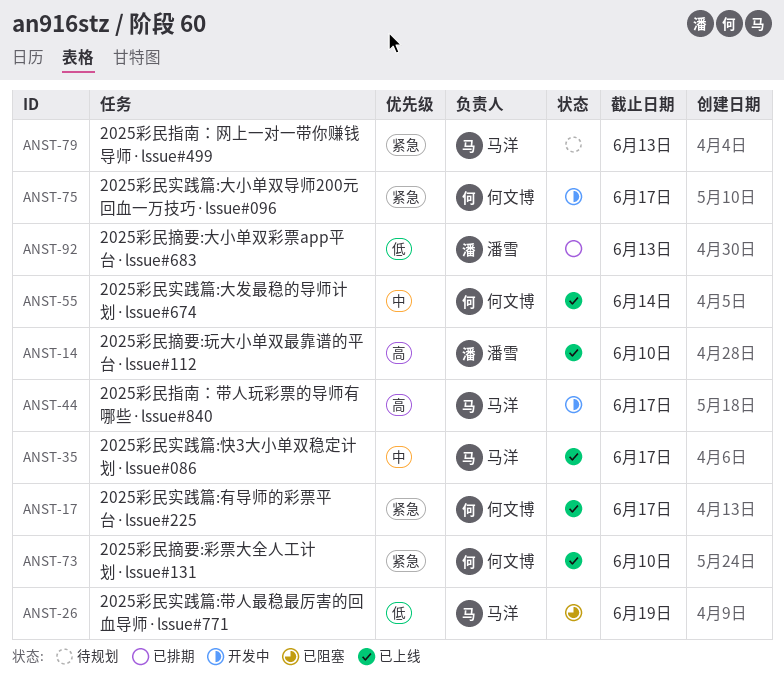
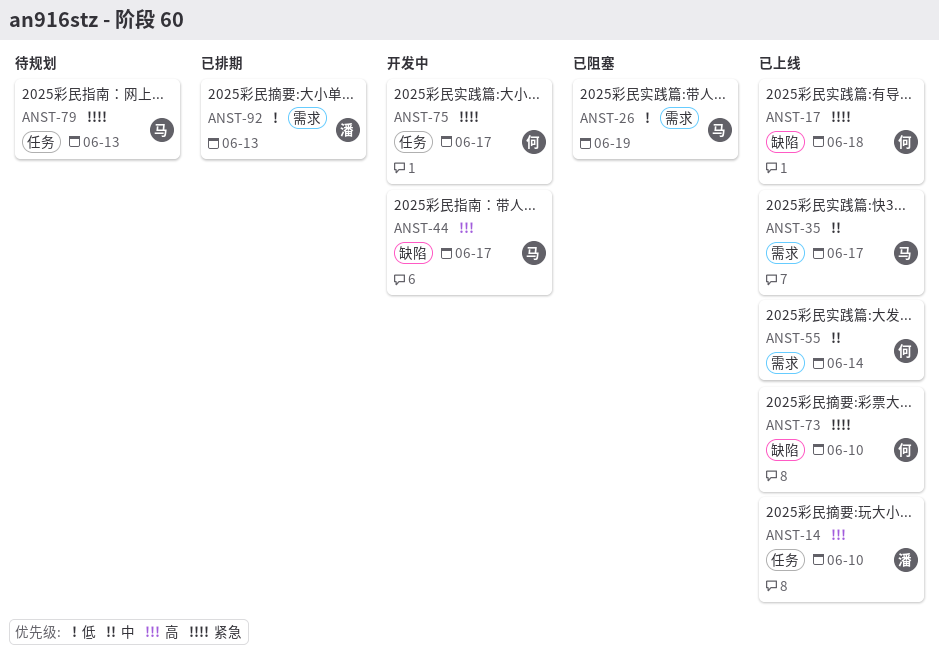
ANST-17, due: Jun 17 -> Jun 18

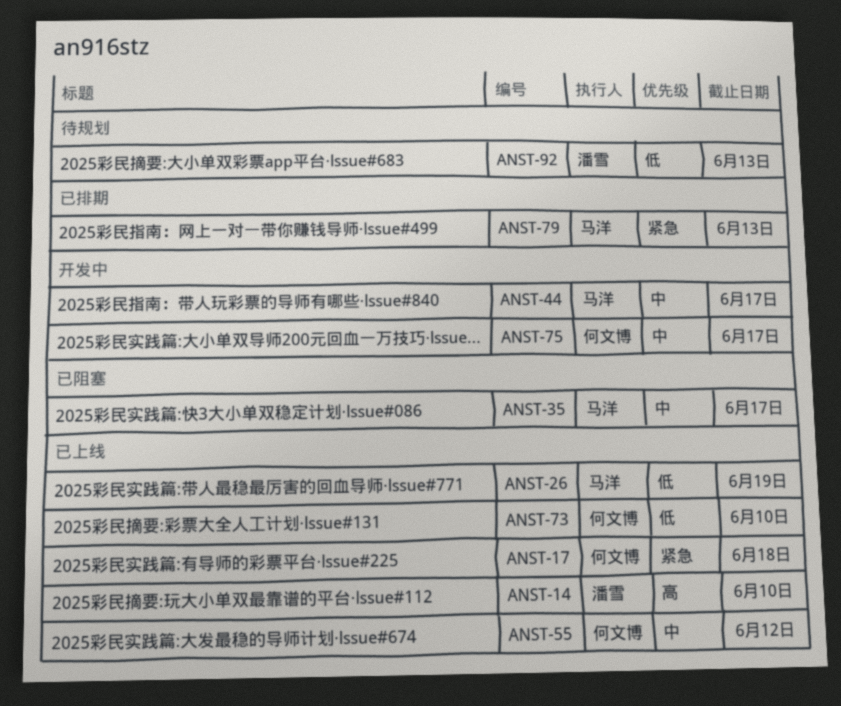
ANST-26, status: 已阻塞 -> 已上线
ANST-35, status: 已上线 -> 已阻塞
ANST-44, priority: 高 -> 中
ANST-55, due: Jun 14 -> Jun 12
ANST-73, priority: 紧急 -> 低
ANST-75, priority: 紧急 -> 中
ANST-79, status: 待规划 -> 已排期
ANST-92, status: 已排期 -> 待规划

